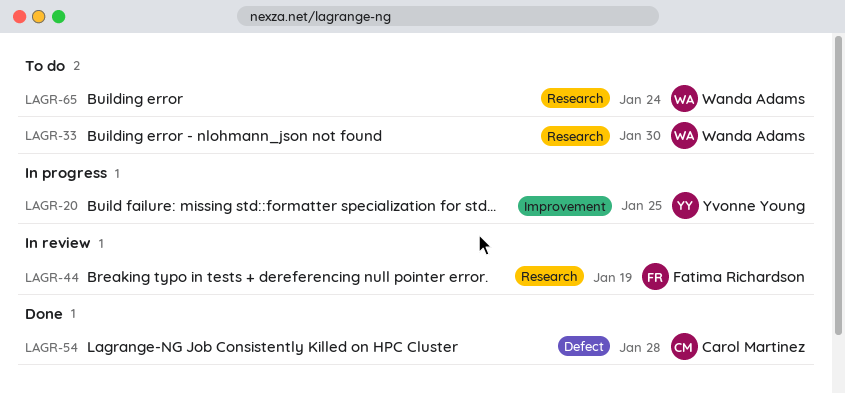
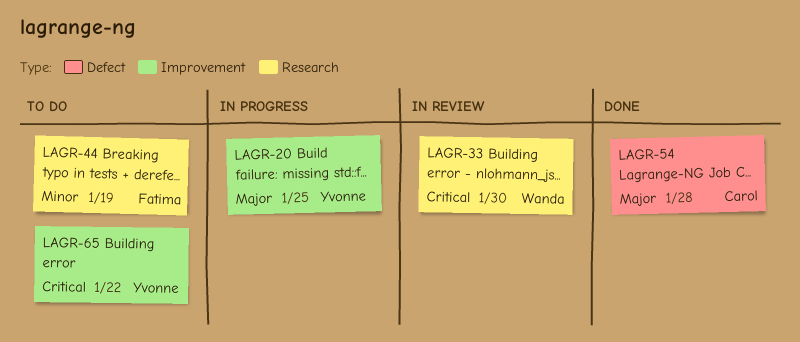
LAGR-33, status: To do -> In review
LAGR-44, status: In review -> To do
LAGR-65, owner: Wanda Adams -> Yvonne Young
LAGR-65, label: Research -> Improvement
LAGR-65, due: Jan 24 -> Jan 22

